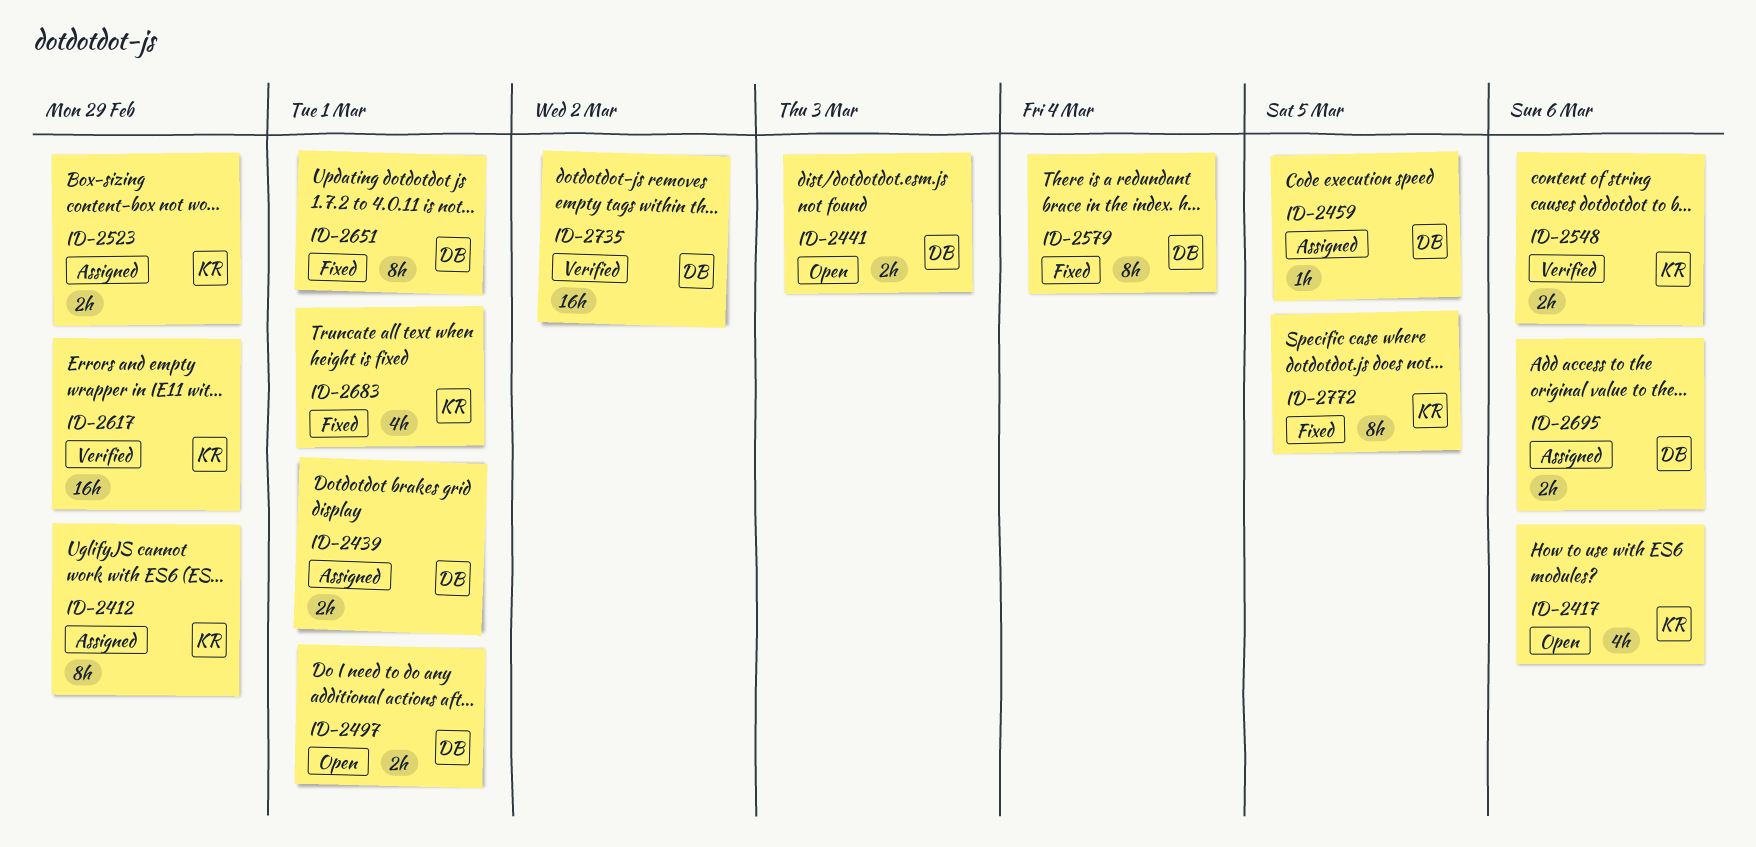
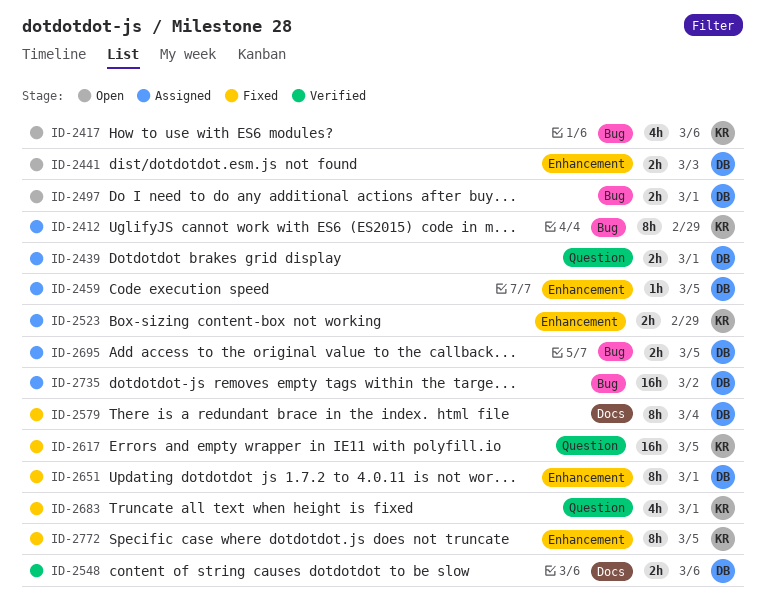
ID-2548, owner: KR -> DB
ID-2617, status: Verified -> Fixed
ID-2617, due: Feb 29 -> Mar 5
ID-2695, due: Mar 6 -> Mar 5
ID-2735, status: Verified -> Assigned

